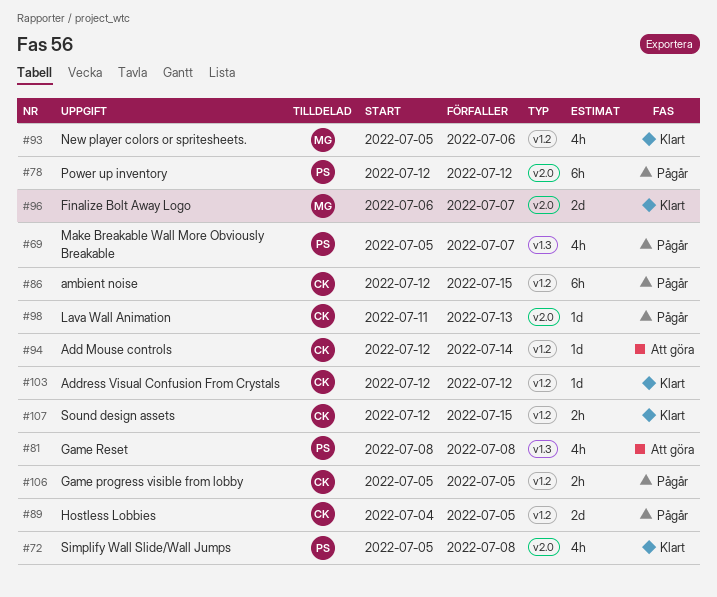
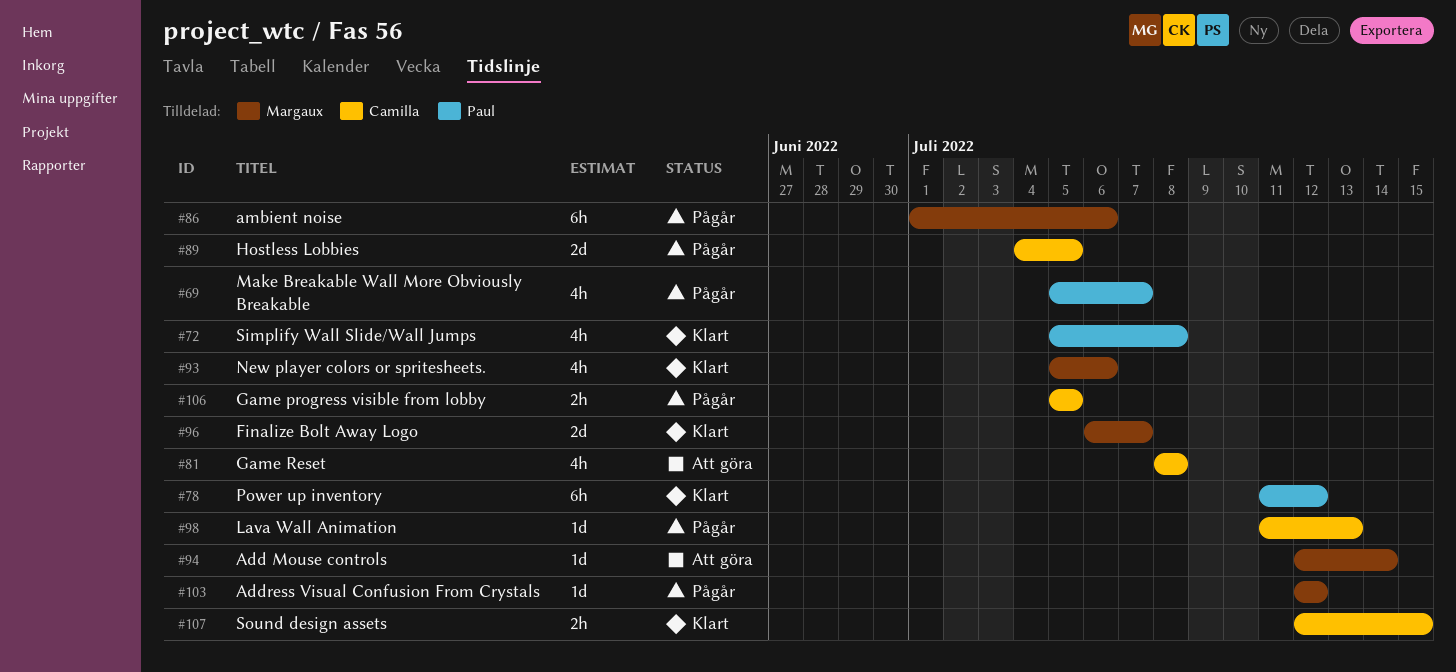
#78, status: Pågår -> Klart
#78, start: Jul 12 -> Jul 11
#81, owner: Paul -> Camilla
#86, owner: Camilla -> Margaux
#86, start: Jul 12 -> Jul 1
#86, due: Jul 15 -> Jul 6
#94, owner: Camilla -> Margaux
#103, status: Klart -> Pågår
#103, owner: Camilla -> Margaux

